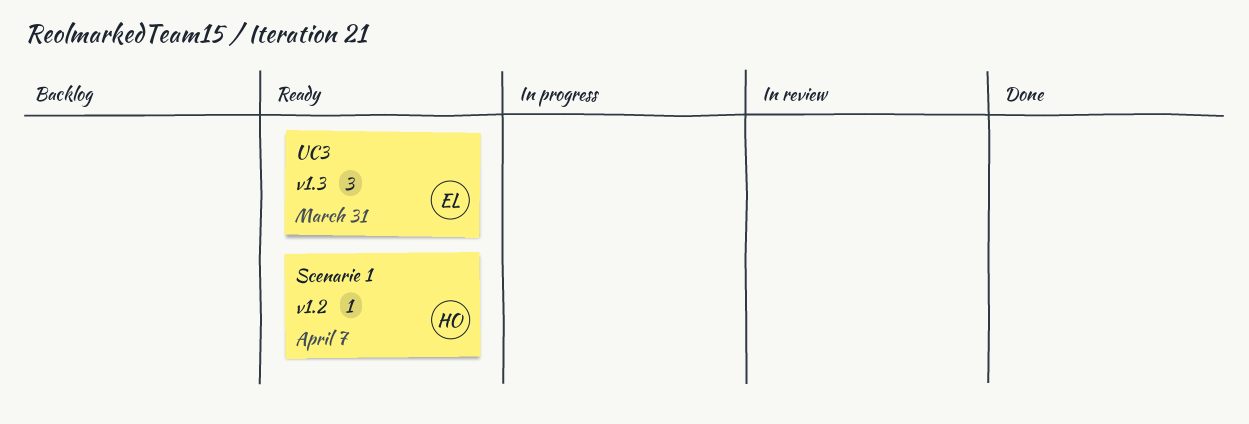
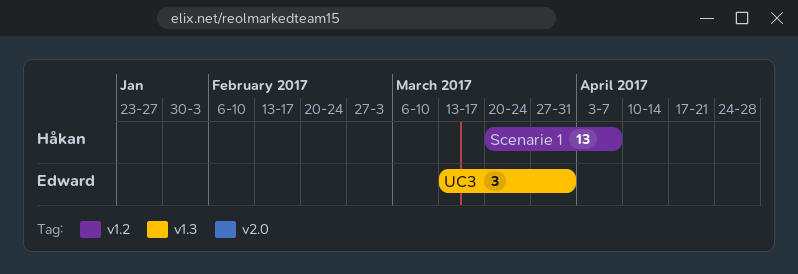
Scenarie 1, estimate: 1 -> 13

